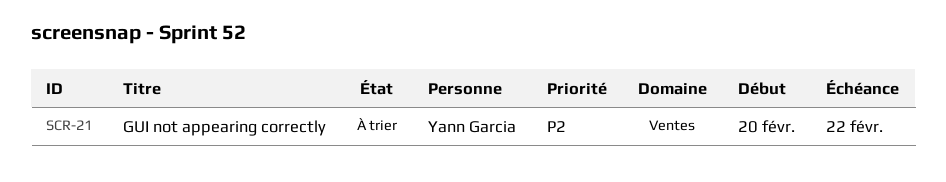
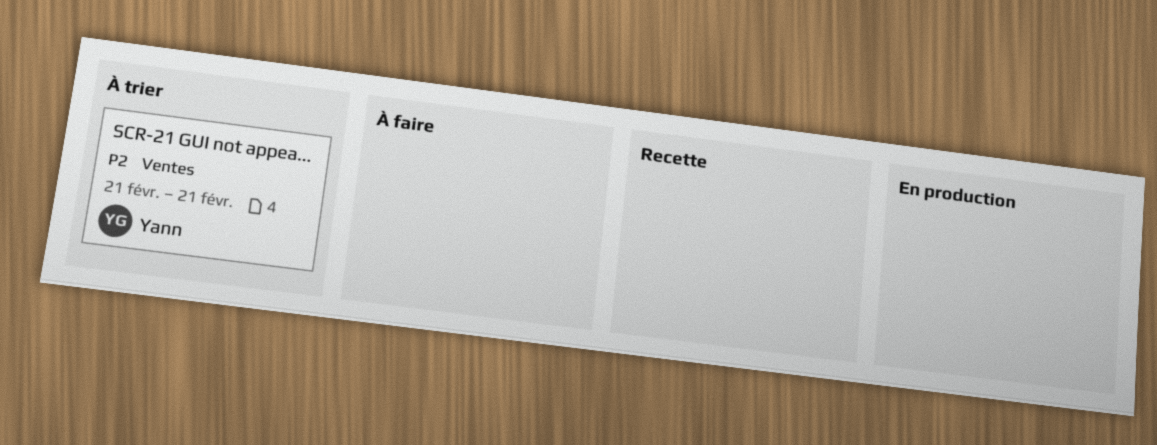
SCR-21, start: Feb 20 -> Feb 21
SCR-21, due: Feb 22 -> Feb 21

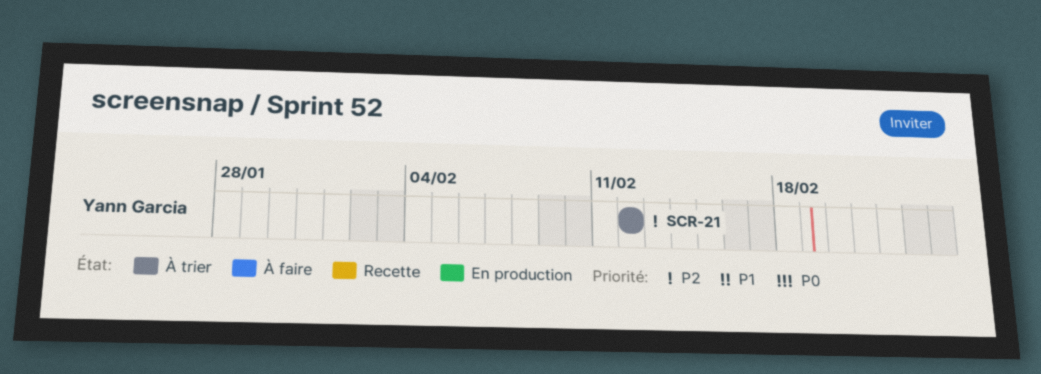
SCR-21, start: Feb 21 -> Feb 12
SCR-21, due: Feb 21 -> Feb 12

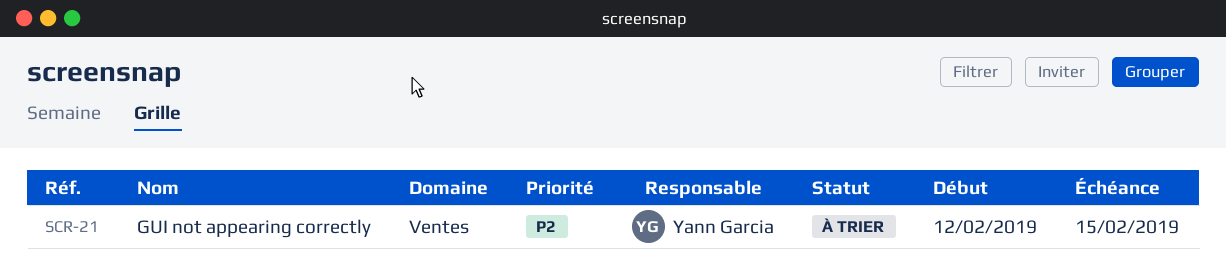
SCR-21, due: Feb 12 -> Feb 15

